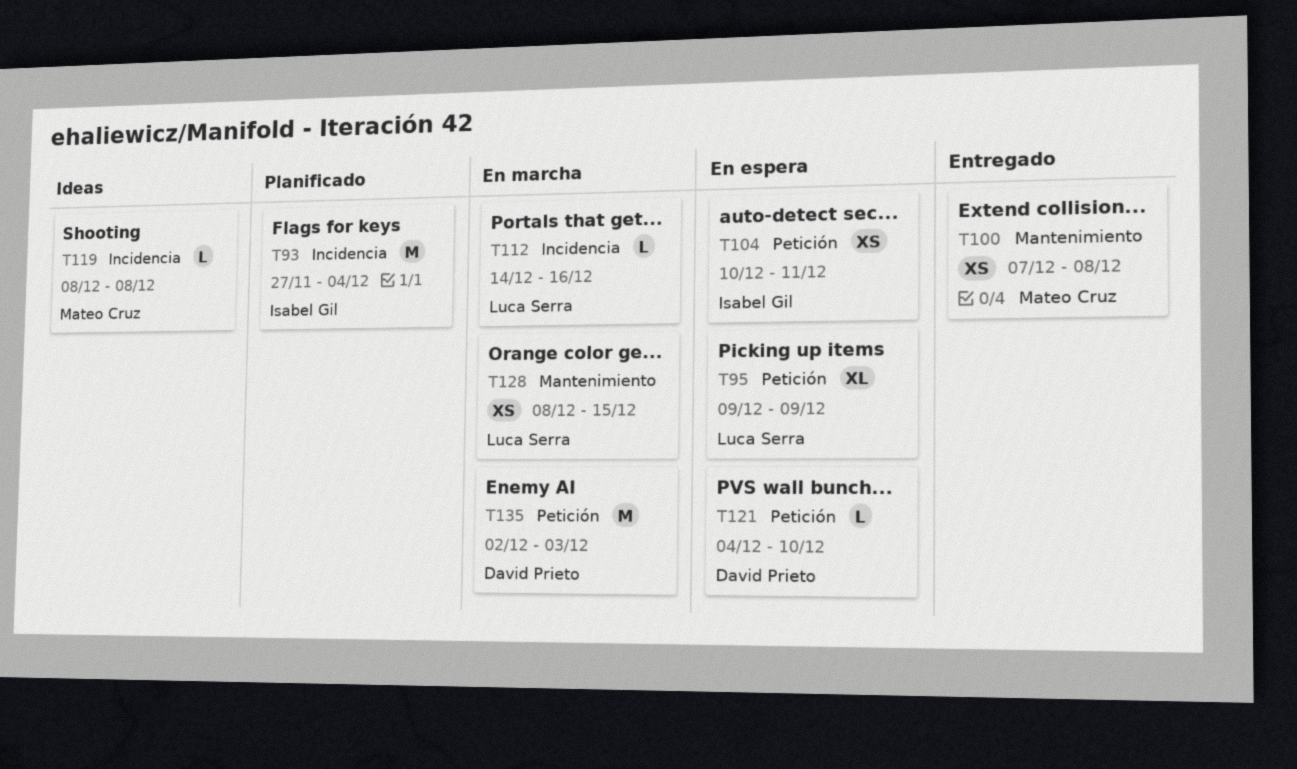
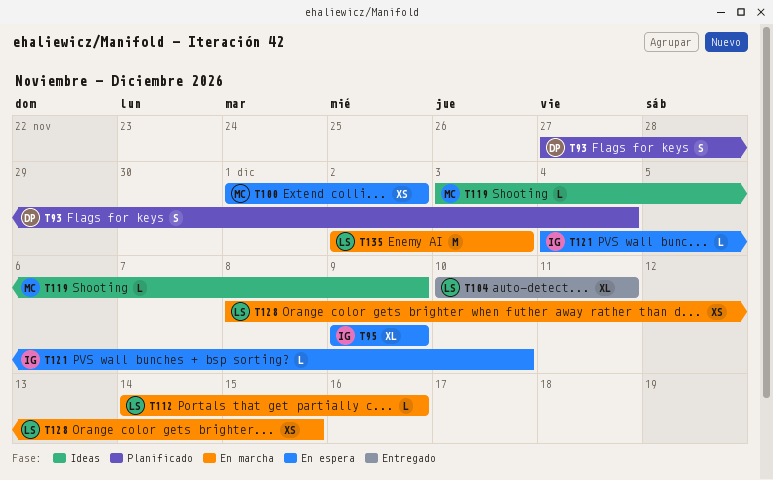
T93, owner: Isabel Gil -> David Prieto
T93, estimate: M -> S
T95, owner: Luca Serra -> Isabel Gil
T100, status: Entregado -> En espera
T100, start: Dec 7 -> Dec 1
T100, due: Dec 8 -> Dec 2
T104, status: En espera -> Entregado
T104, owner: Isabel Gil -> Luca Serra
T104, estimate: XS -> XL
T119, start: Dec 8 -> Dec 3
T119, due: Dec 8 -> Dec 9
T121, owner: David Prieto -> Isabel Gil
T135, owner: David Prieto -> Luca Serra

